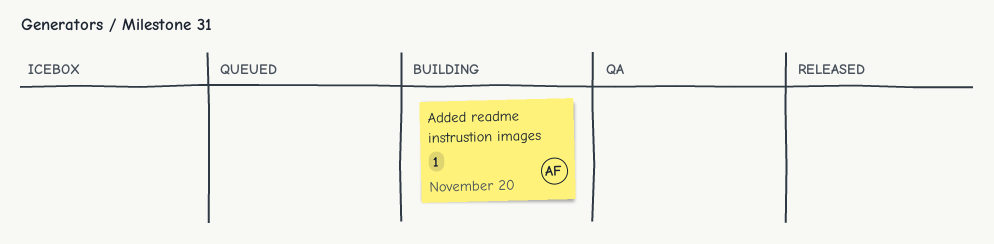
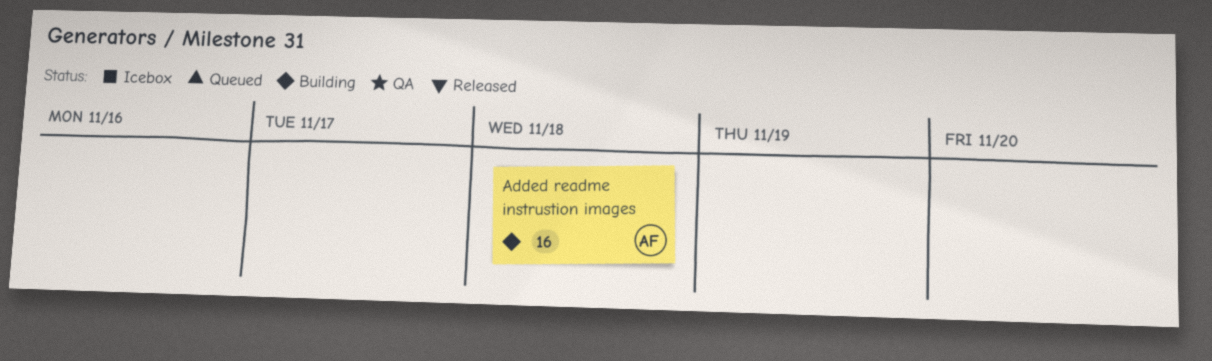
Added readme instrustion images, estimate: 1 -> 16
Added readme instrustion images, due: Nov 20 -> Nov 18

